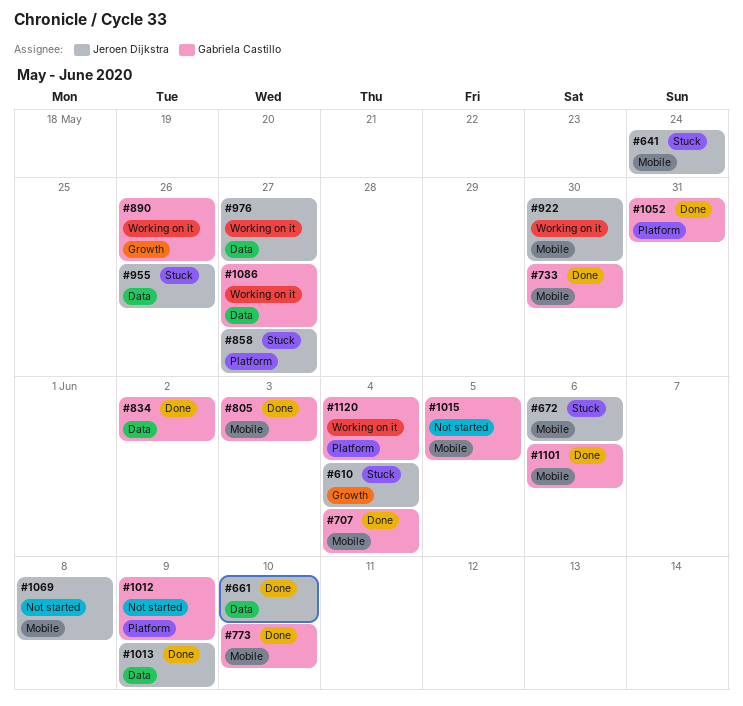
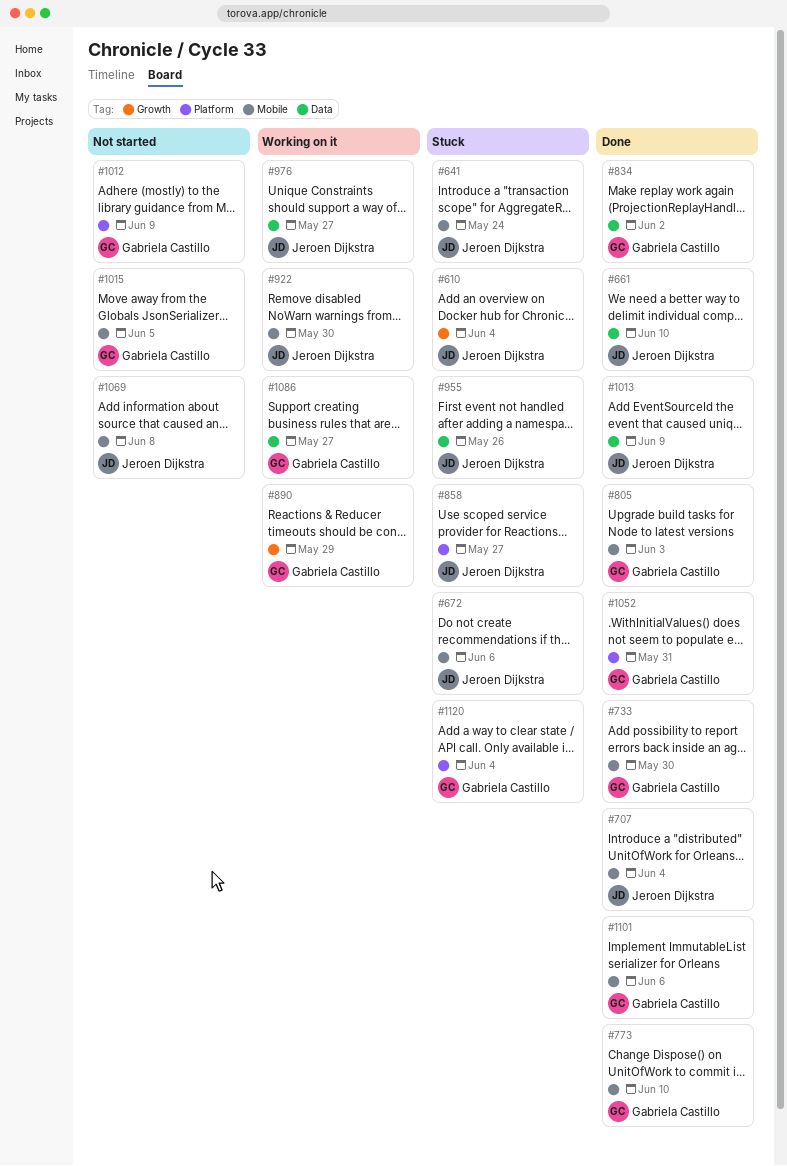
#707, owner: Gabriela Castillo -> Jeroen Dijkstra
#890, due: May 26 -> May 29
#1120, status: Working on it -> Stuck

